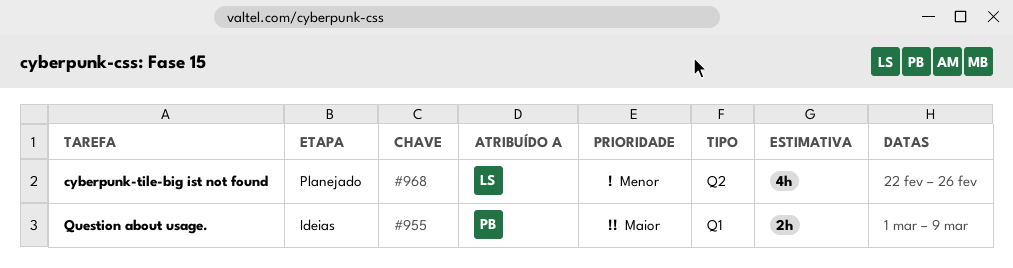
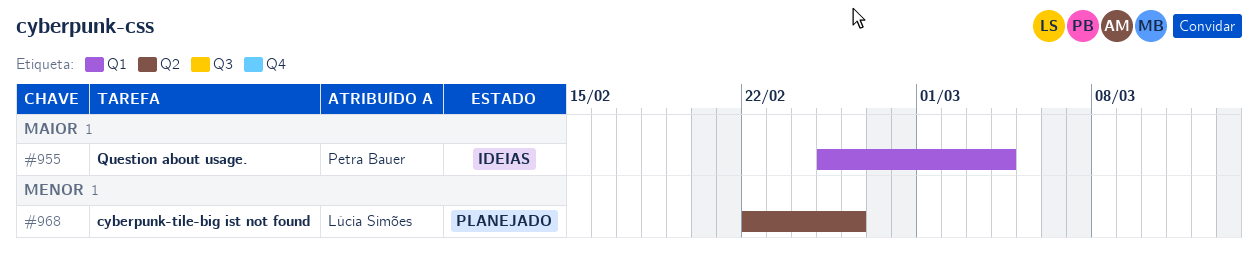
#955, start: Mar 1 -> Feb 25
#955, due: Mar 9 -> Mar 4

